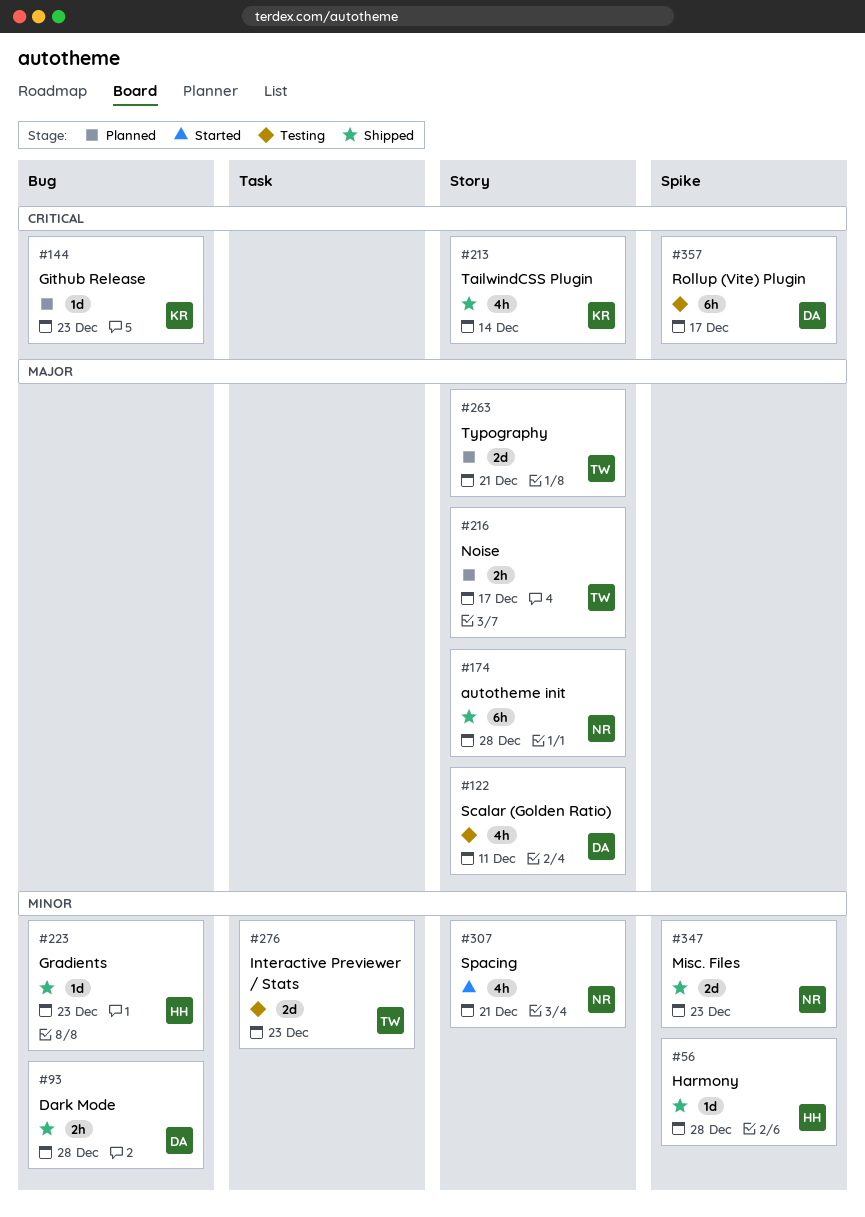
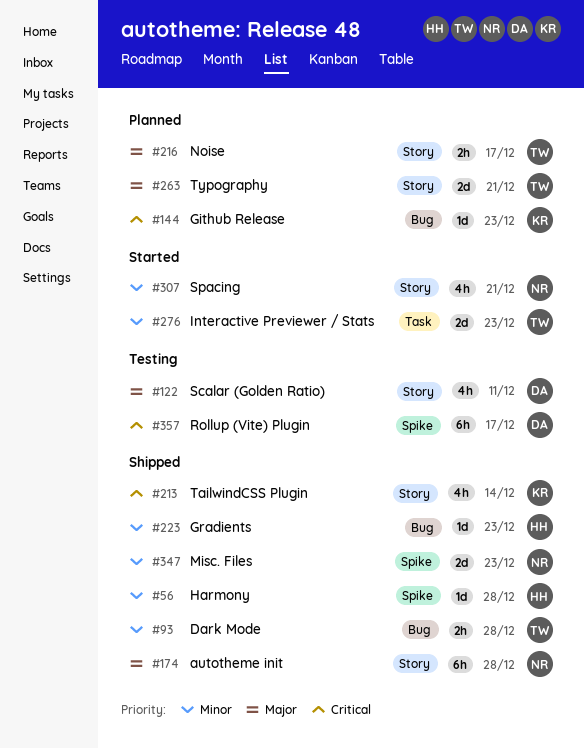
#93, owner: DA -> TW
#276, status: Testing -> Started

